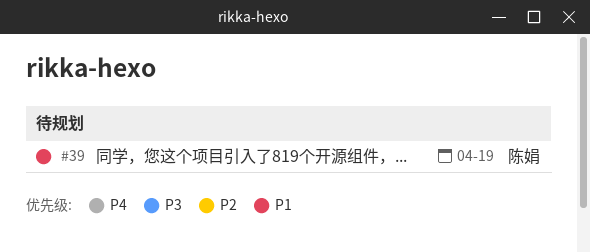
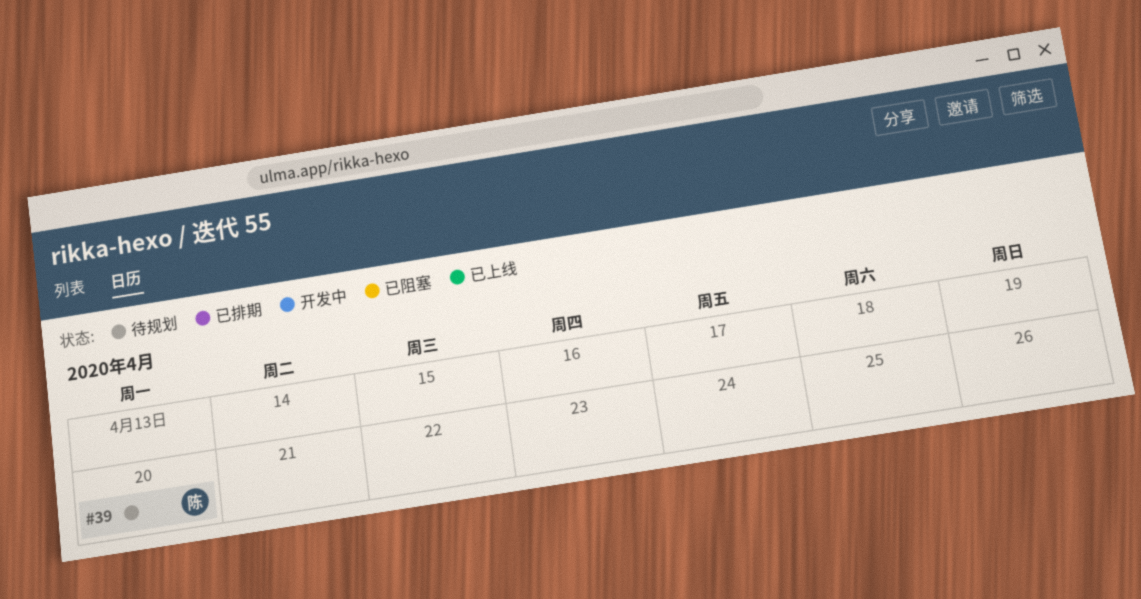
#39, due: Apr 19 -> Apr 20

